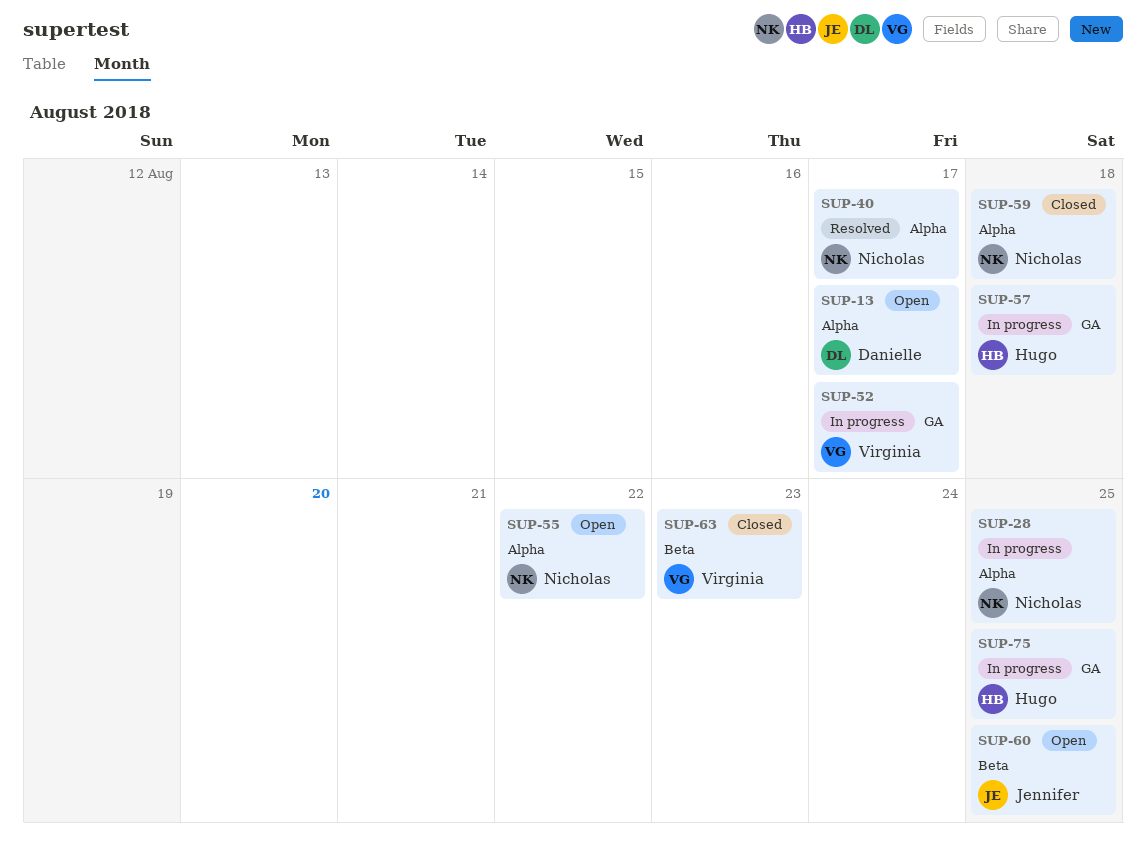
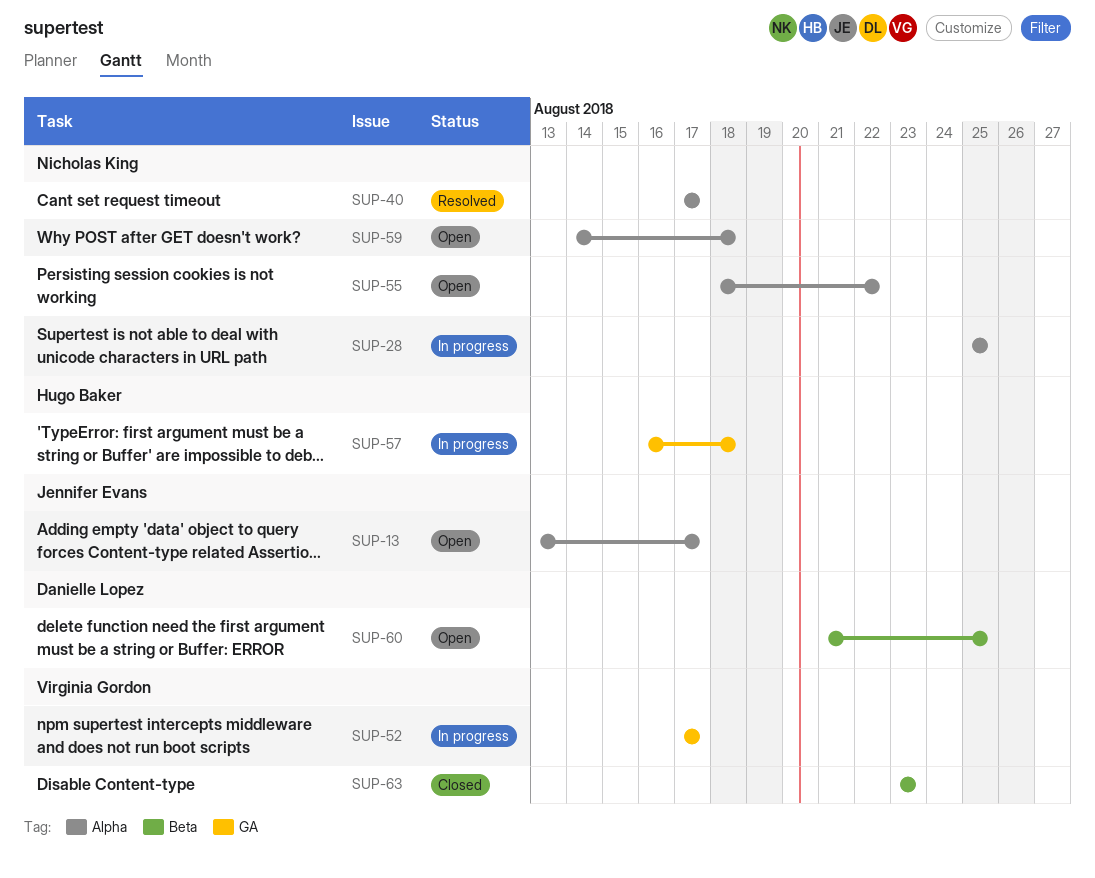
SUP-13, owner: Danielle Lopez -> Jennifer Evans
SUP-59, status: Closed -> Open
SUP-60, owner: Jennifer Evans -> Danielle Lopez
SUP-75: present -> none

